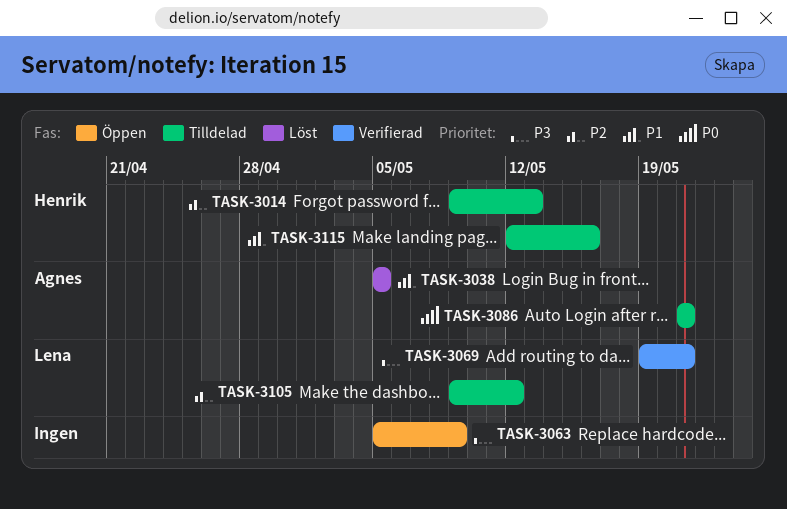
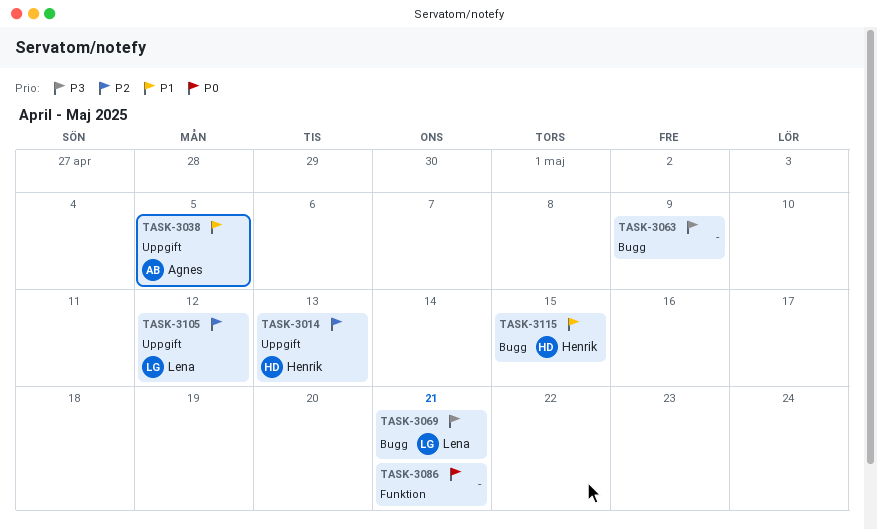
TASK-3086, owner: Agnes -> none
TASK-3115, due: May 16 -> May 15

